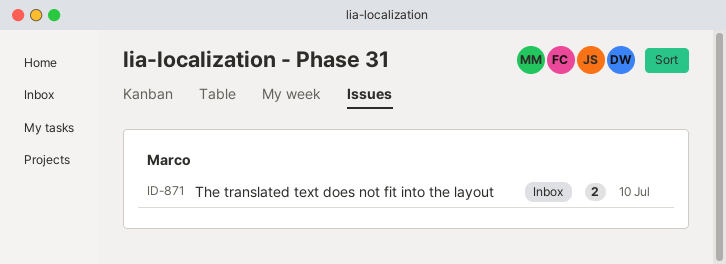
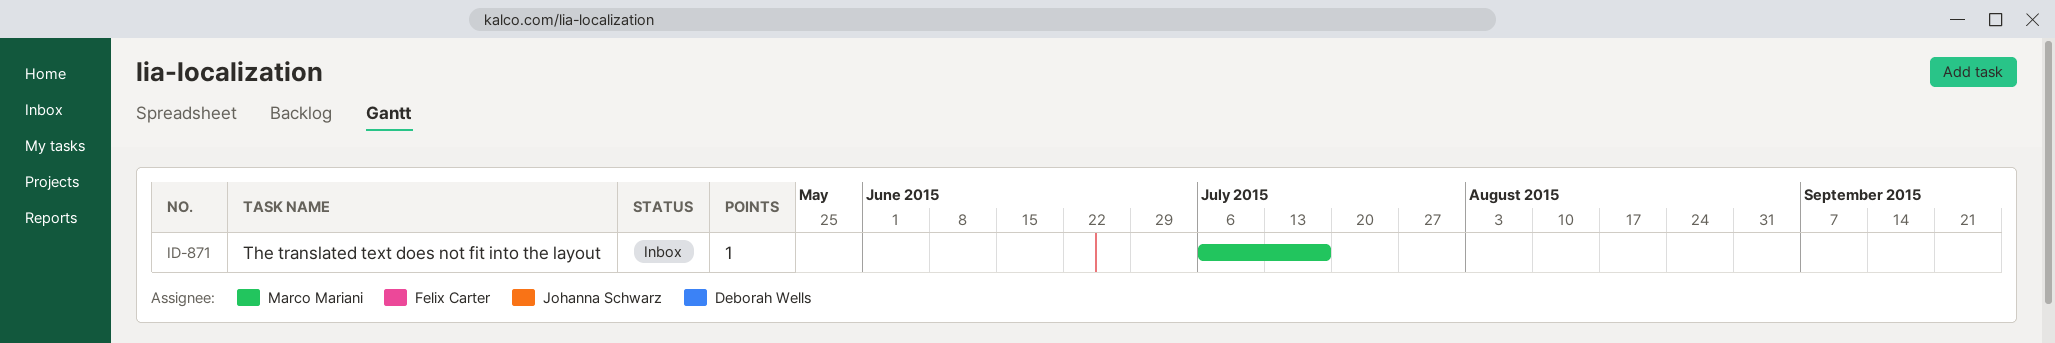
ID-871, estimate: 2 -> 1
ID-871, due: Jul 10 -> Jul 17

